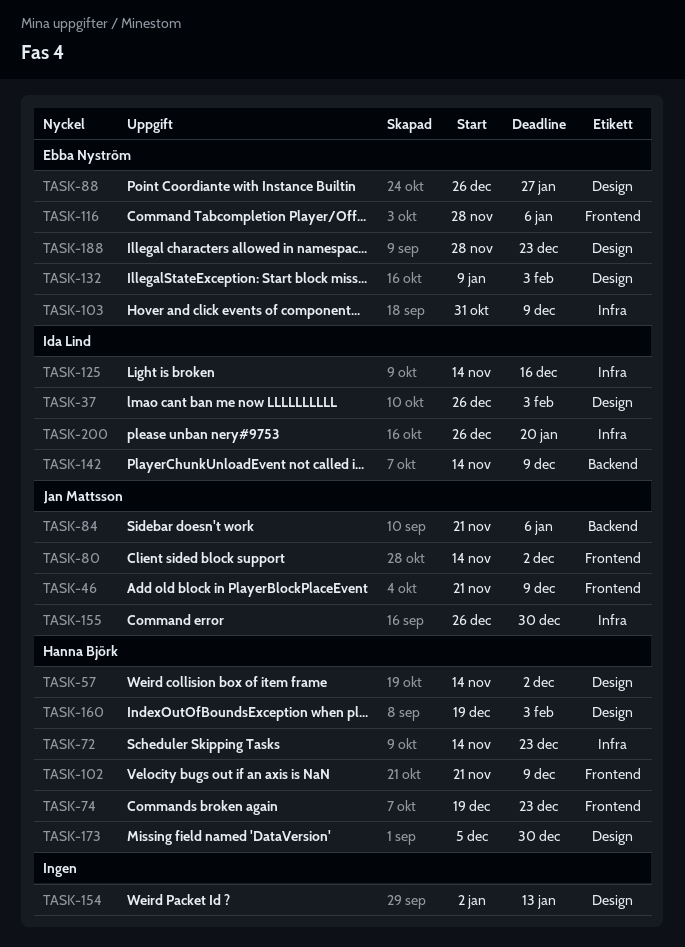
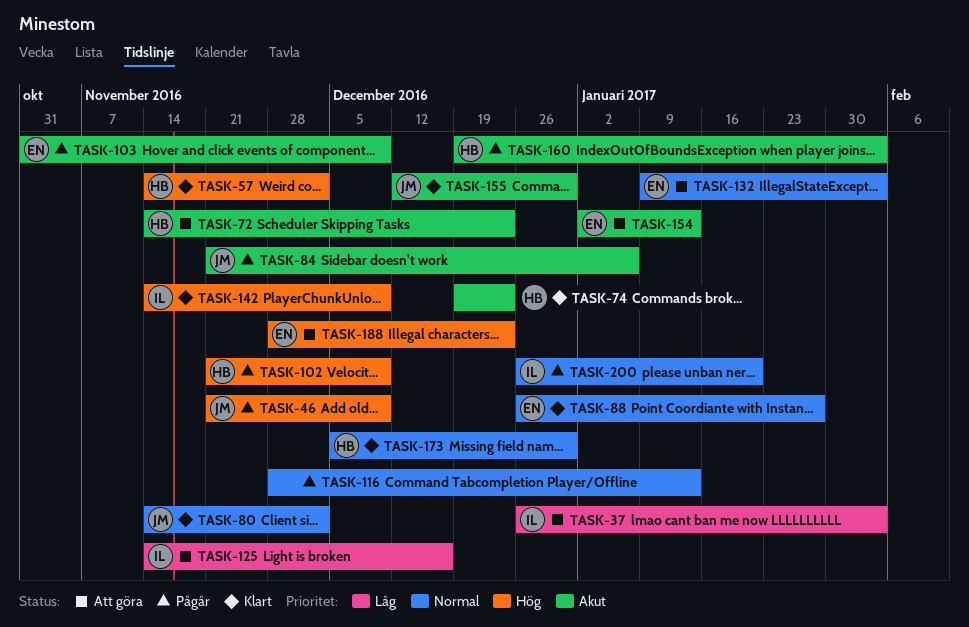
TASK-116, owner: Ebba Nyström -> none
TASK-116, due: Jan 6 -> Jan 13
TASK-154, owner: none -> Ebba Nyström
TASK-155, start: Dec 26 -> Dec 12

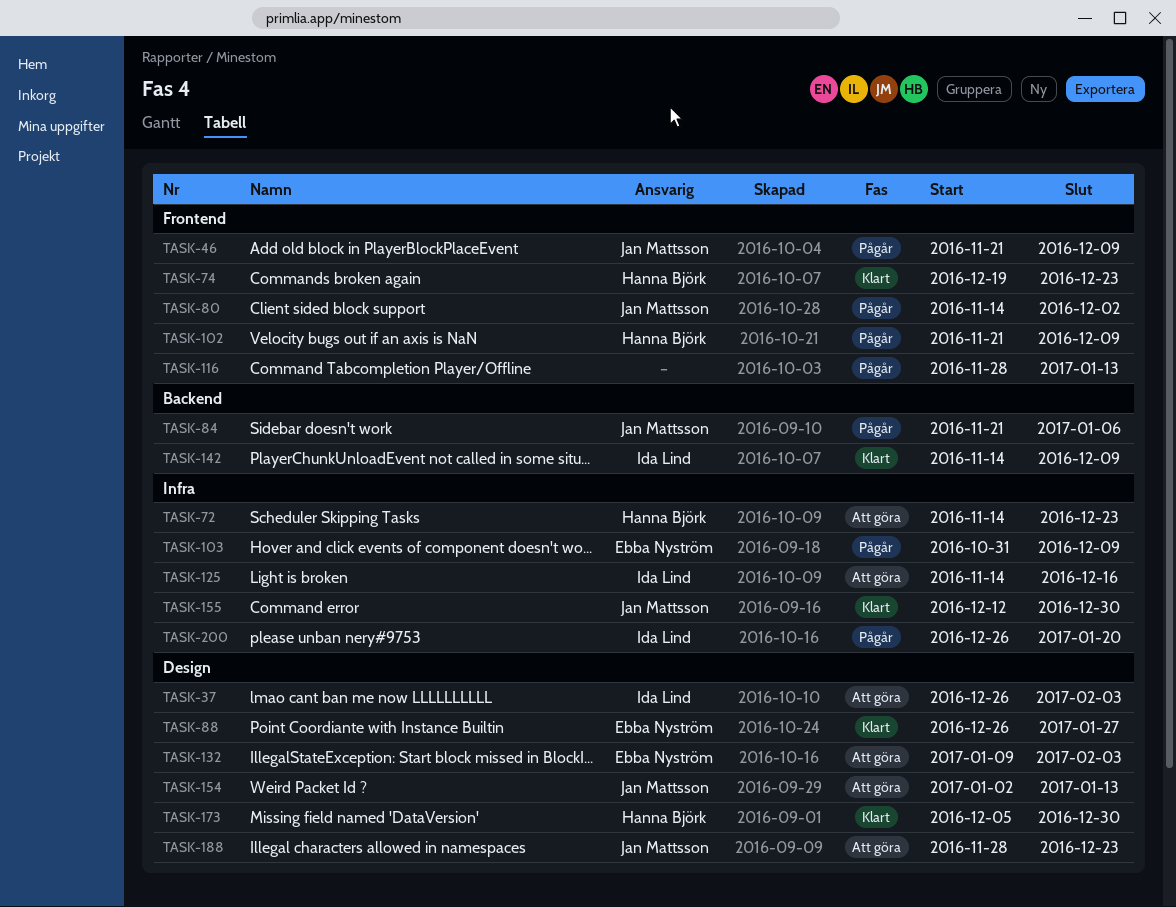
TASK-57: present -> none
TASK-80, status: Klart -> Pågår
TASK-154, owner: Ebba Nyström -> Jan Mattsson
TASK-160: present -> none
TASK-188, owner: Ebba Nyström -> Jan Mattsson

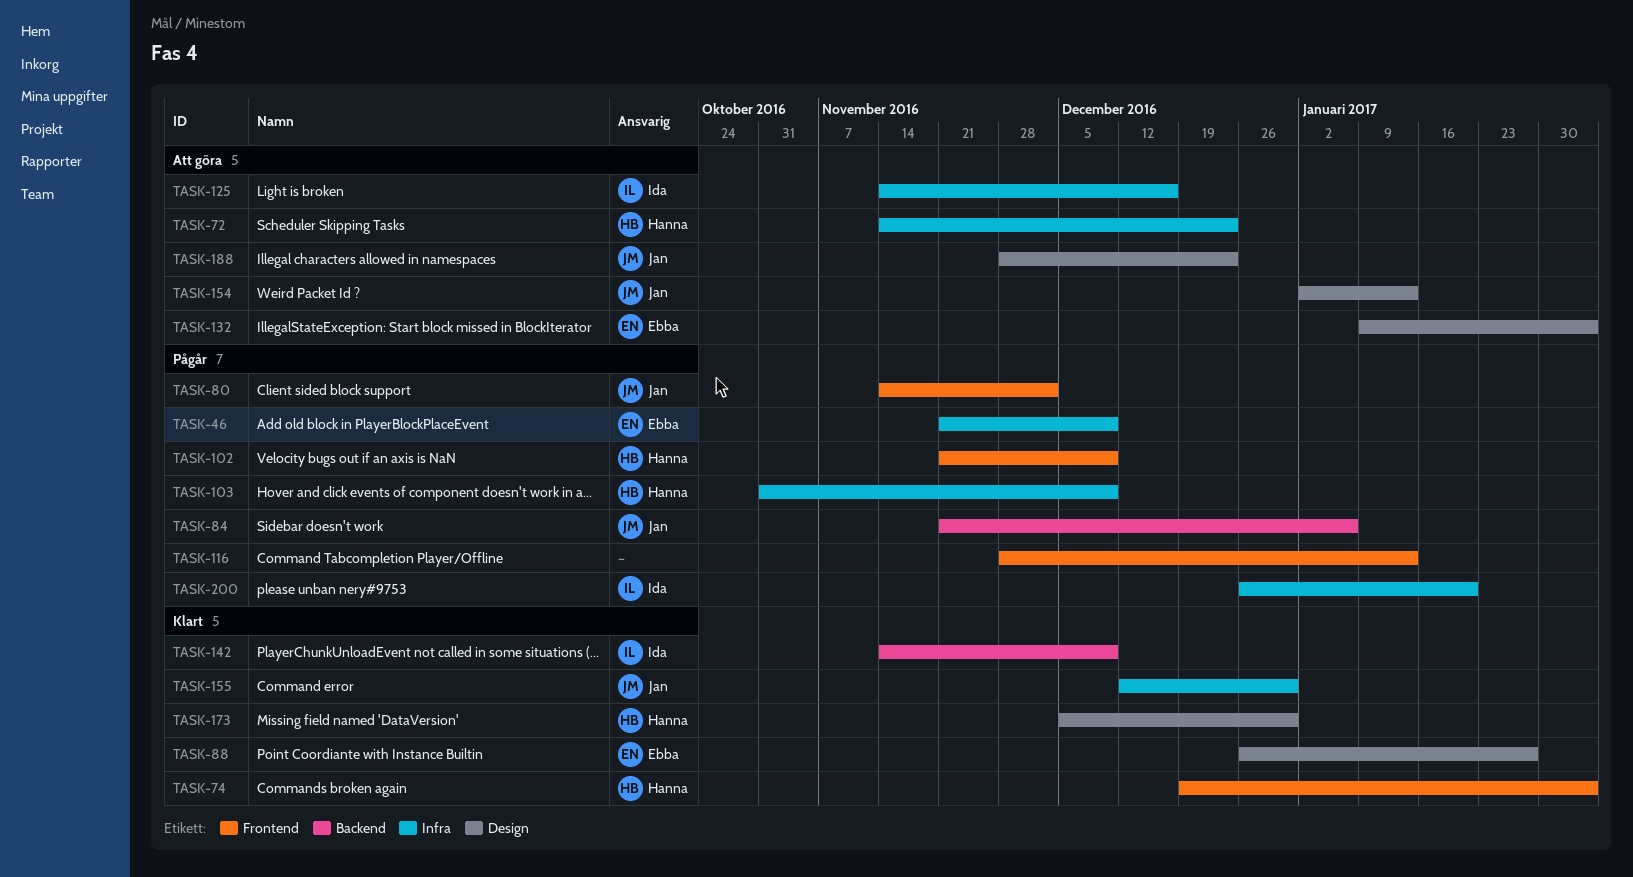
TASK-37: present -> none
TASK-46, owner: Jan Mattsson -> Ebba Nyström
TASK-46, label: Frontend -> Infra
TASK-74, due: Dec 23 -> Feb 3
TASK-103, owner: Ebba Nyström -> Hanna Björk

